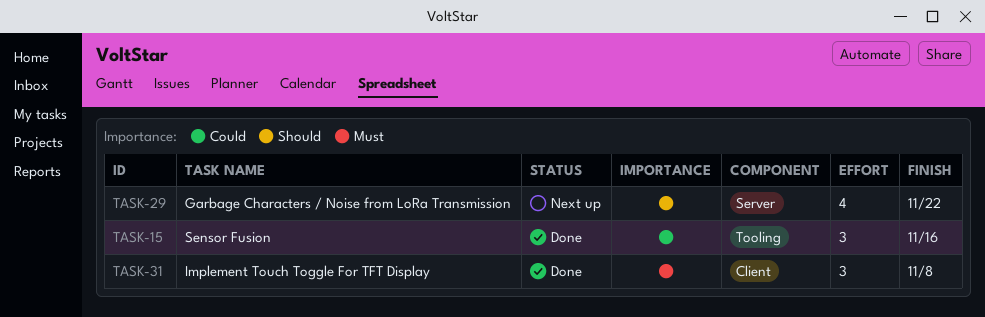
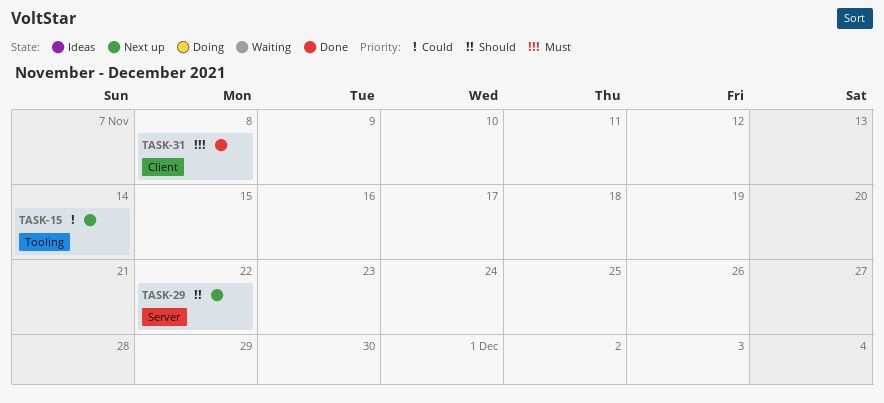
TASK-15, status: Done -> Next up
TASK-15, due: Nov 16 -> Nov 14

